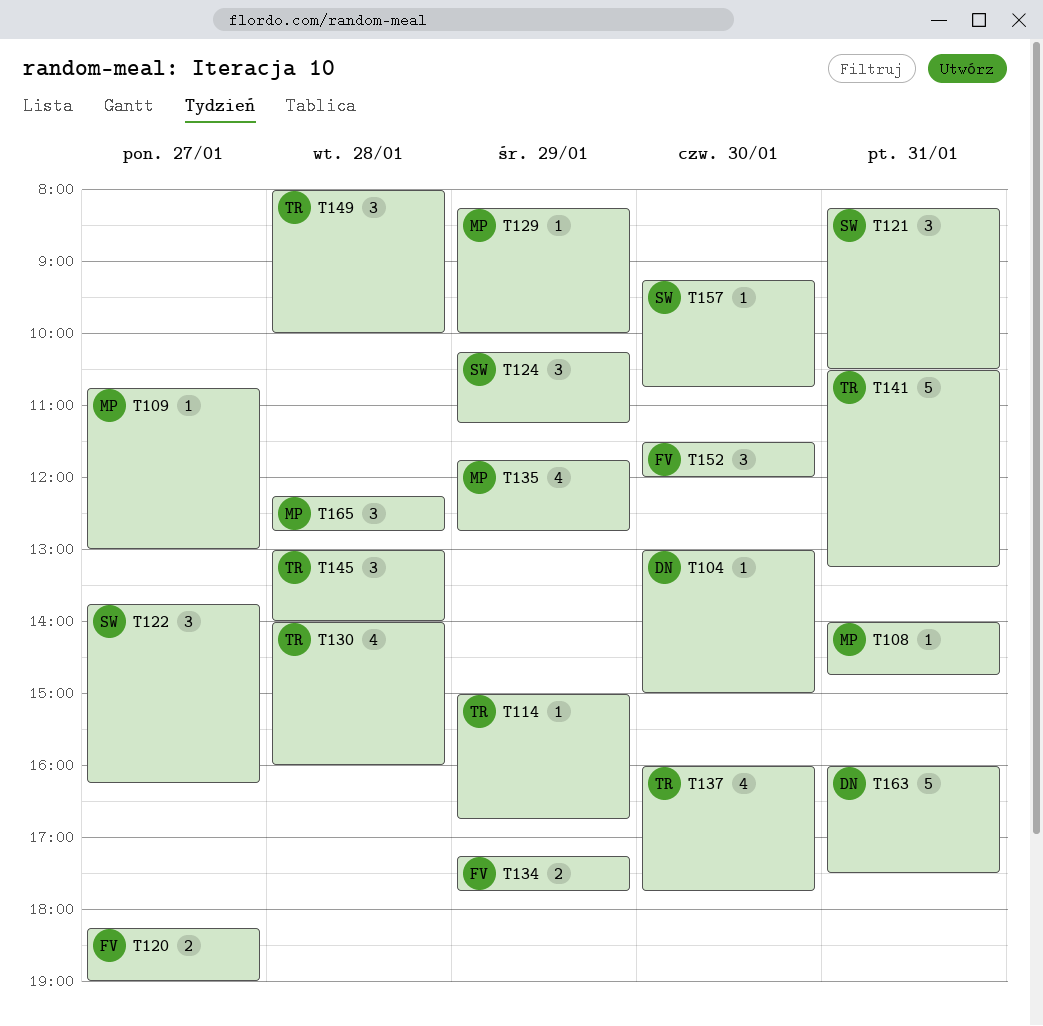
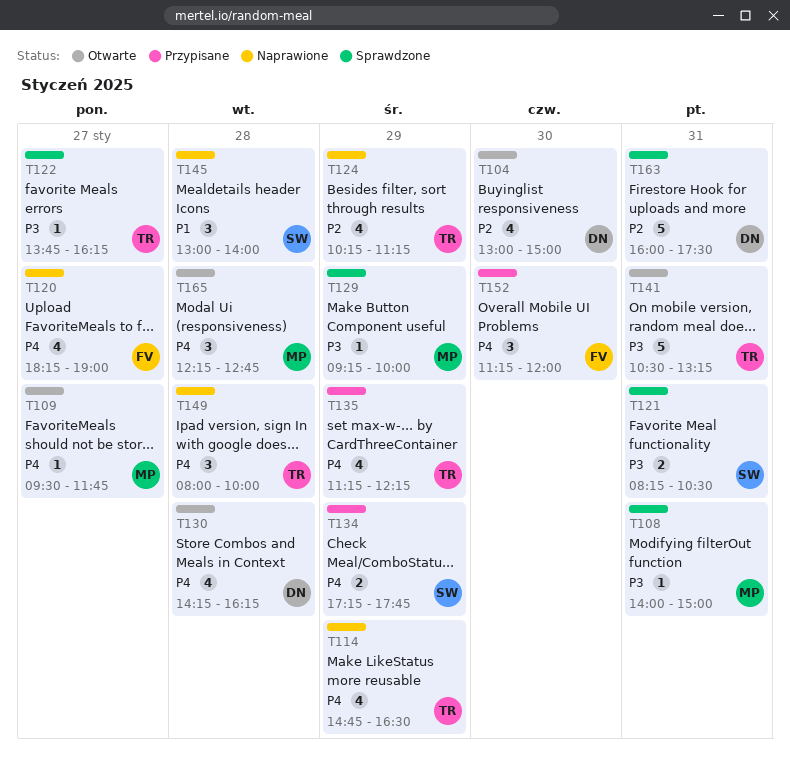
T104, estimate: 1 -> 4
T108, ends: 14:45 -> 15:00
T109, begins: 10:45 -> 09:30
T109, ends: 13:00 -> 11:45
T114, estimate: 1 -> 4
T114, begins: 15:00 -> 14:45
T114, ends: 16:45 -> 16:30
T120, estimate: 2 -> 4
T121, estimate: 3 -> 2
T122, owner: SW -> TR
T122, estimate: 3 -> 1
T124, owner: SW -> TR
T124, estimate: 3 -> 4
T129, begins: 08:15 -> 09:15
T130, owner: TR -> DN
T130, begins: 14:00 -> 14:15
T130, ends: 16:00 -> 16:15
T134, owner: FV -> SW
T135, owner: MP -> TR
T135, begins: 11:45 -> 11:15
T135, ends: 12:45 -> 12:15
T137: present -> none
T145, owner: TR -> SW
T152, begins: 11:30 -> 11:15
T157: present -> none

